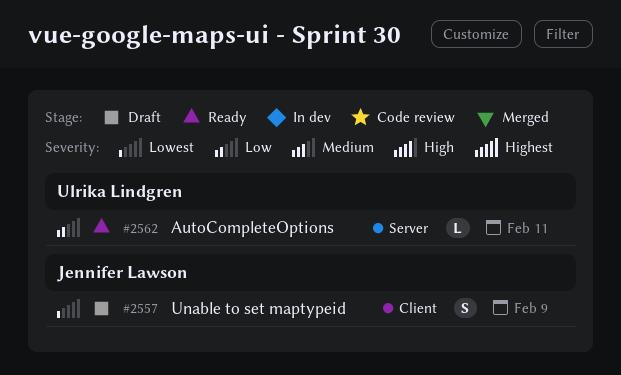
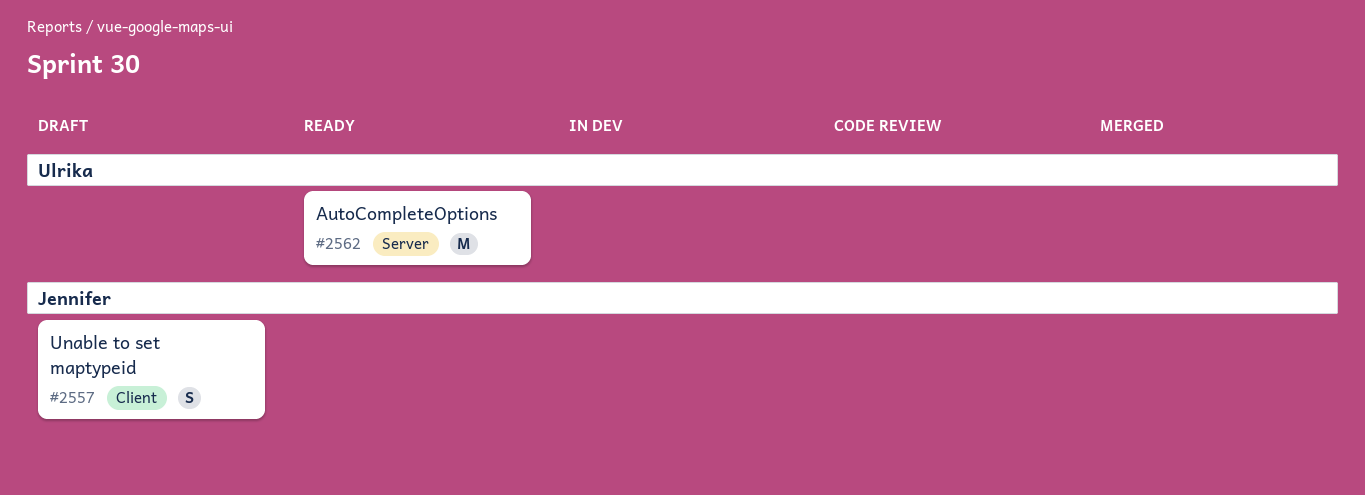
#2562, estimate: L -> M

